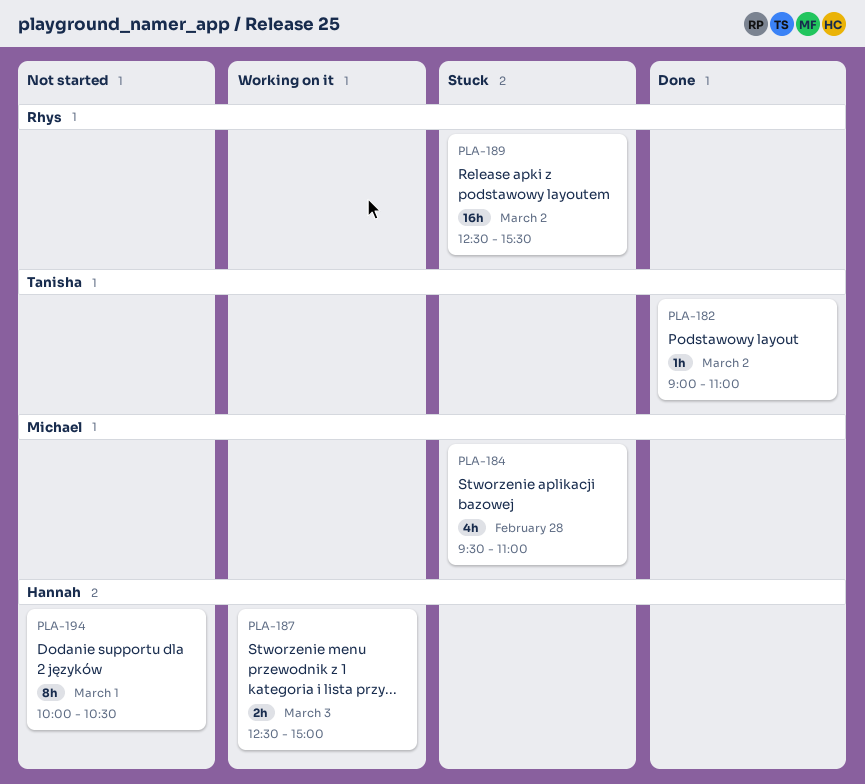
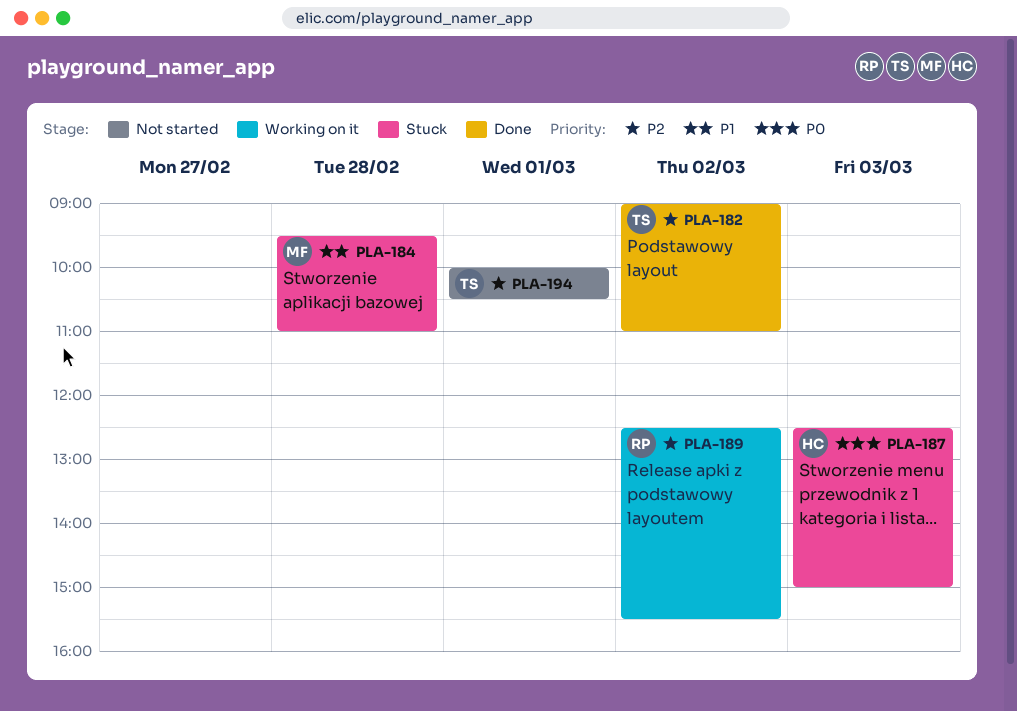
PLA-187, status: Working on it -> Stuck
PLA-189, status: Stuck -> Working on it
PLA-194, owner: Hannah -> Tanisha

